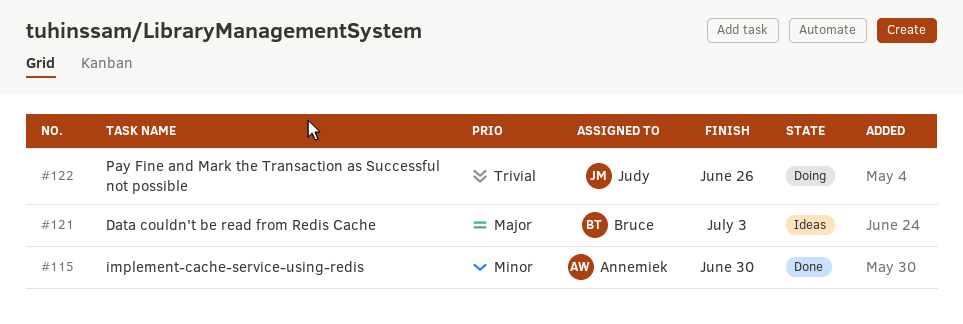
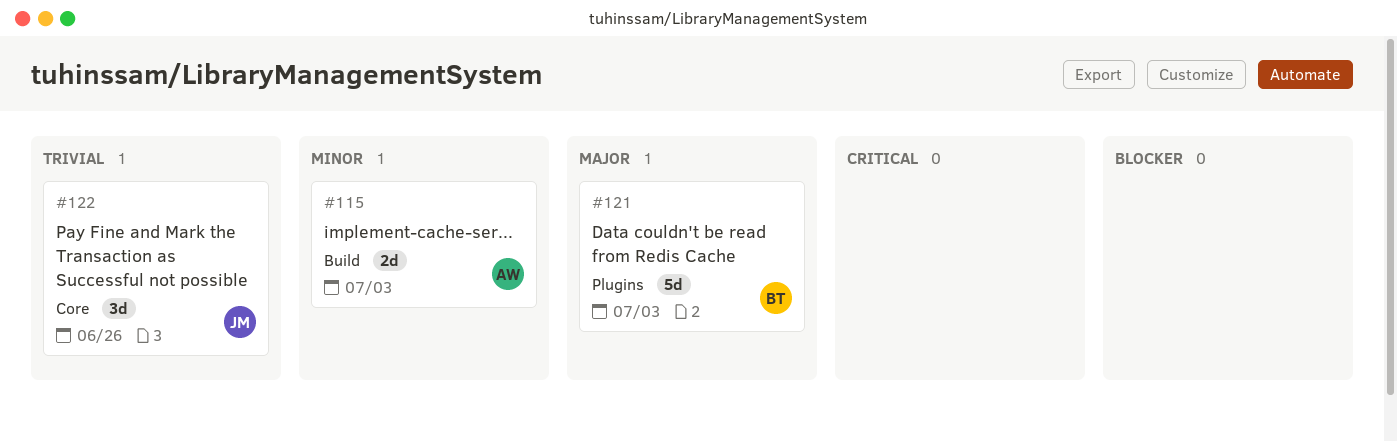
#115, due: Jun 30 -> Jul 3

